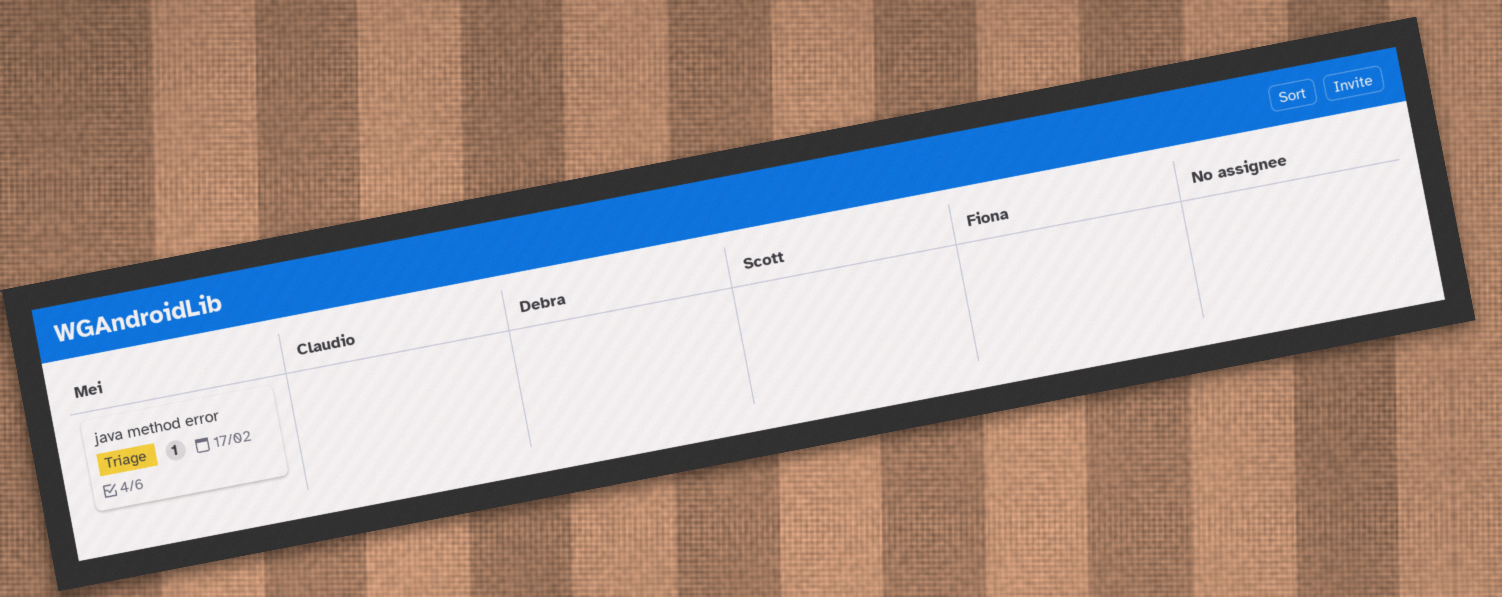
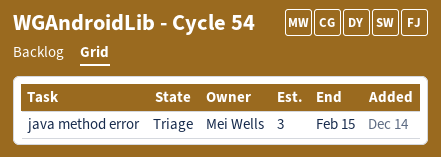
java method error, estimate: 1 -> 3
java method error, due: Feb 17 -> Feb 15

